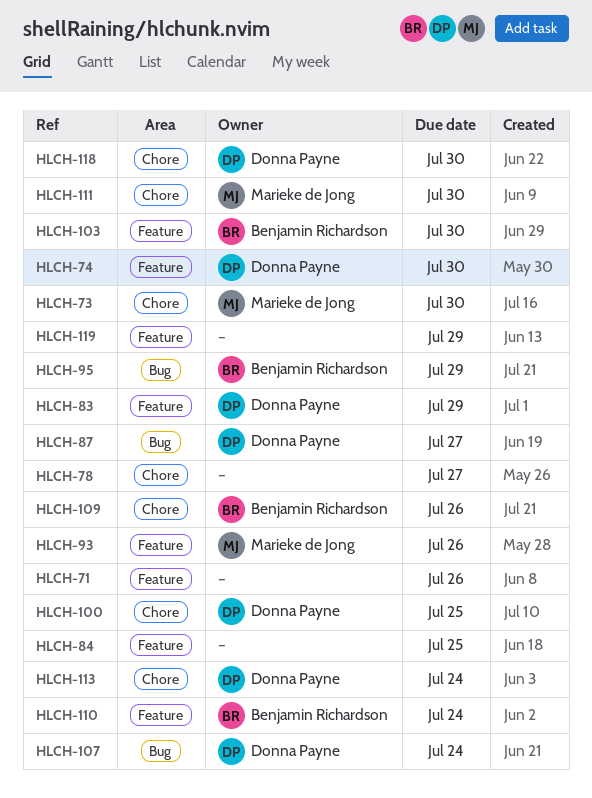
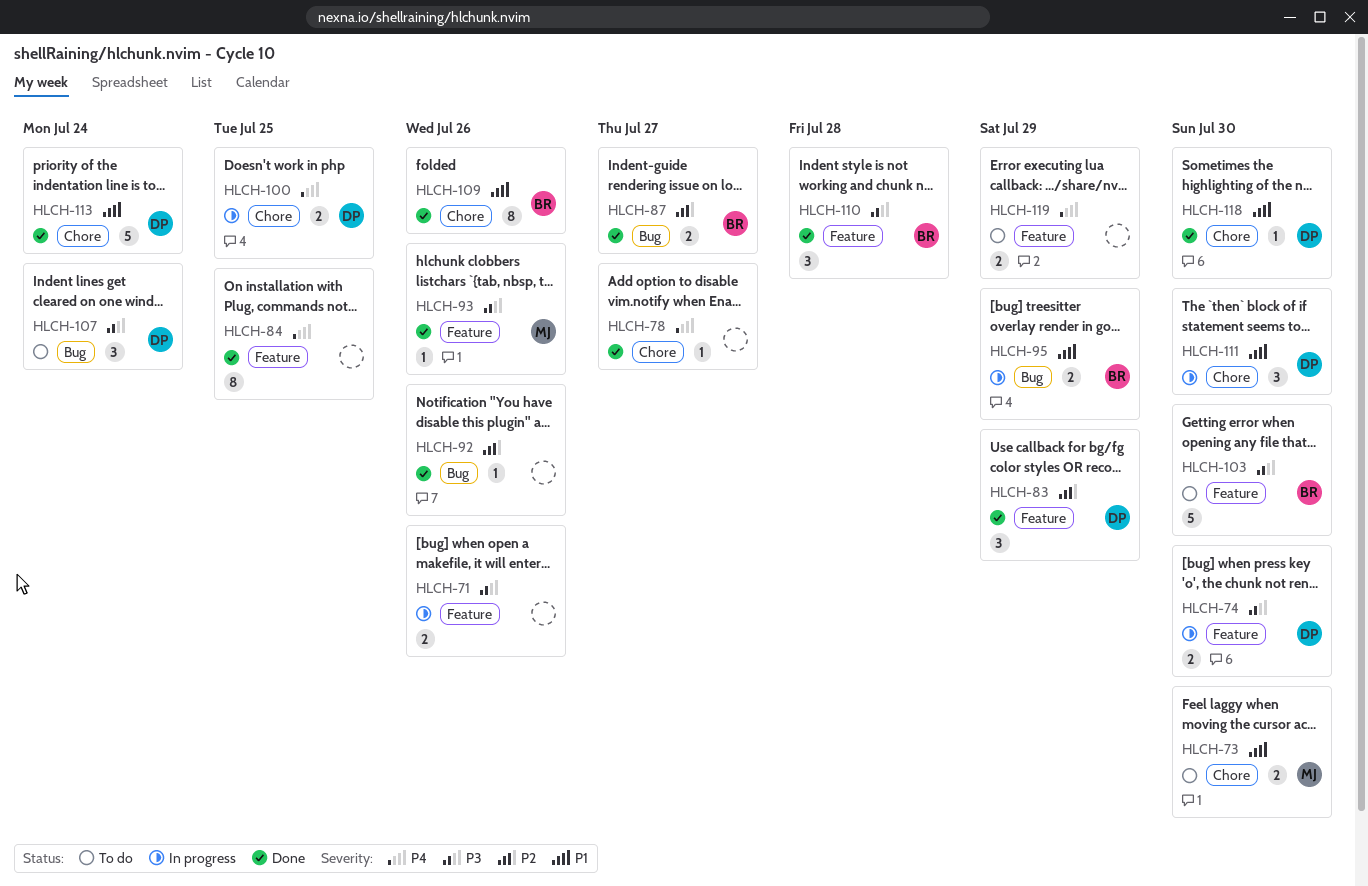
HLCH-87, owner: Donna Payne -> Benjamin Richardson
HLCH-92: none -> present
HLCH-110, due: Jul 24 -> Jul 28
HLCH-111, owner: Marieke de Jong -> Donna Payne

